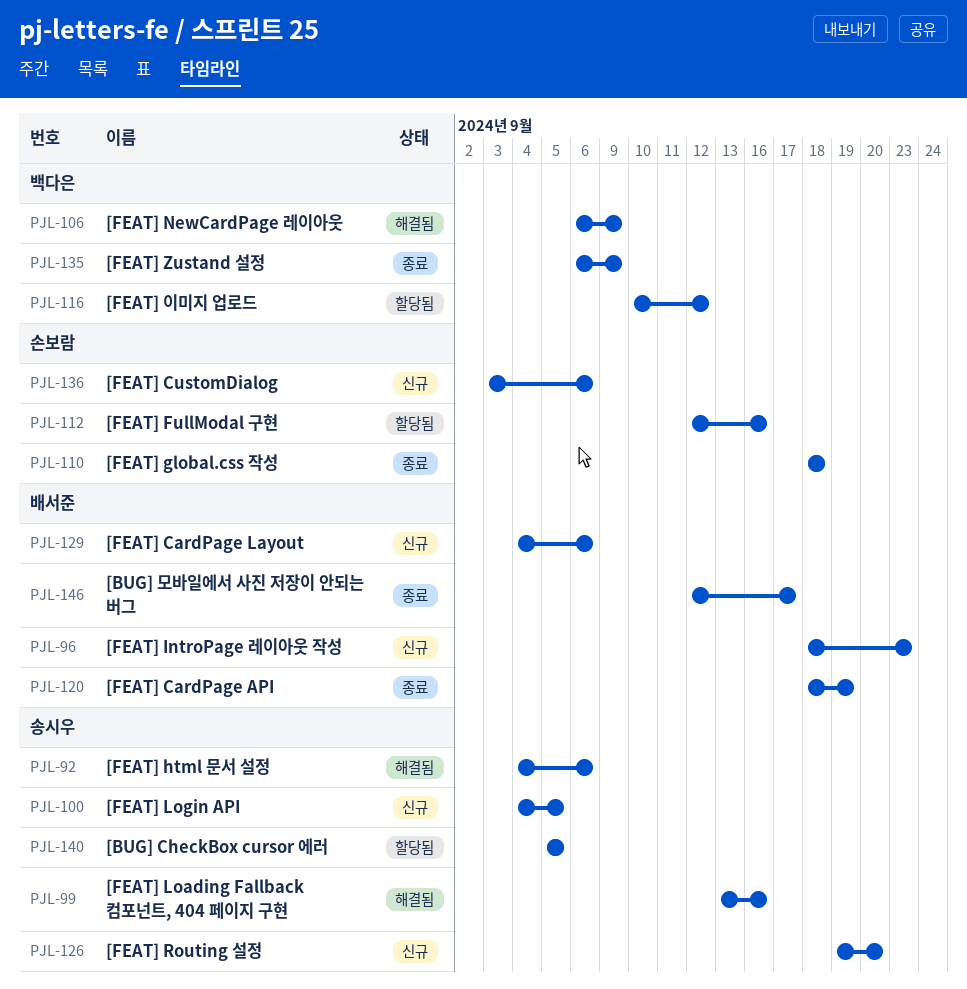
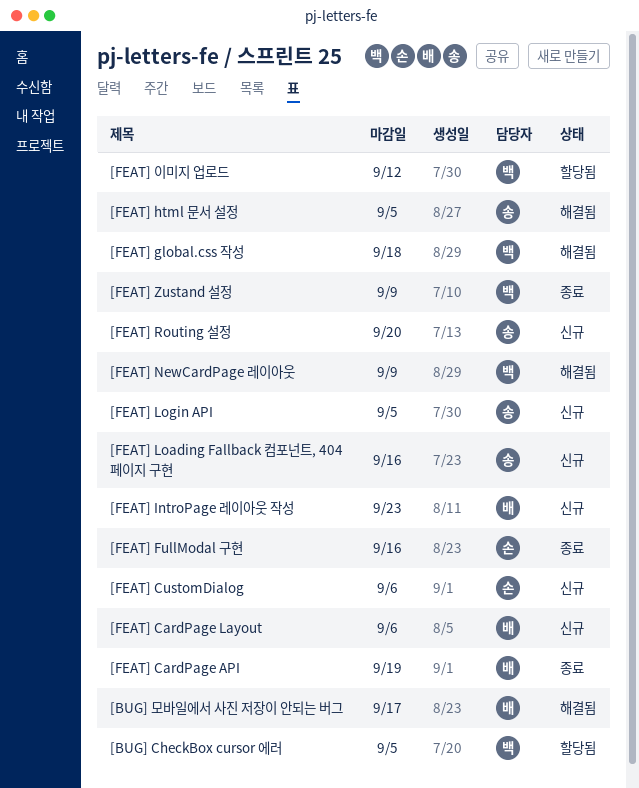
[BUG] CheckBox cursor 에러, owner: 송시우 -> 백다은
[BUG] 모바일에서 사진 저장이 안되는 버그, status: 종료 -> 해결됨
[FEAT] FullModal 구현, status: 할당됨 -> 종료
[FEAT] global.css 작성, status: 종료 -> 해결됨
[FEAT] global.css 작성, owner: 손보람 -> 백다은
[FEAT] html 문서 설정, due: Sep 6 -> Sep 5
[FEAT] Loading Fallback 컴포넌트, 404 페이지 구현, status: 해결됨 -> 신규

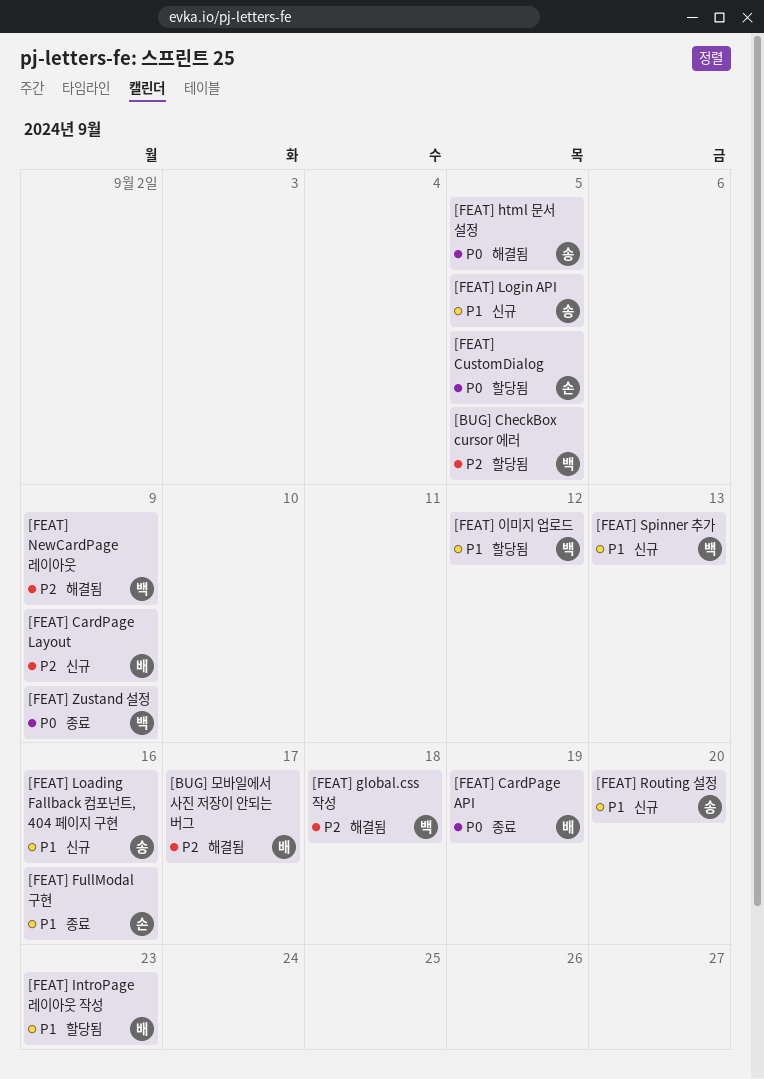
[FEAT] CardPage Layout, due: Sep 6 -> Sep 9
[FEAT] CustomDialog, status: 신규 -> 할당됨
[FEAT] CustomDialog, due: Sep 6 -> Sep 5
[FEAT] IntroPage 레이아웃 작성, status: 신규 -> 할당됨
[FEAT] Spinner 추가: none -> present

